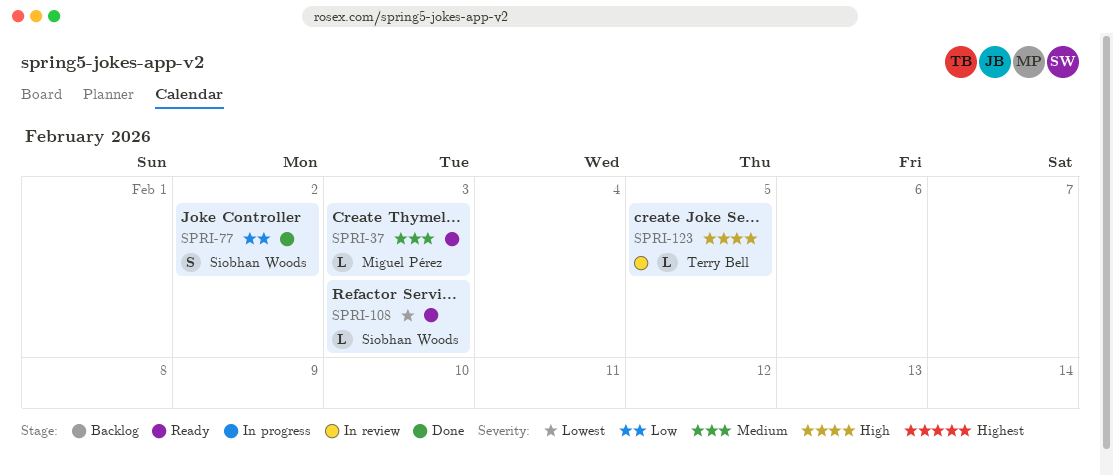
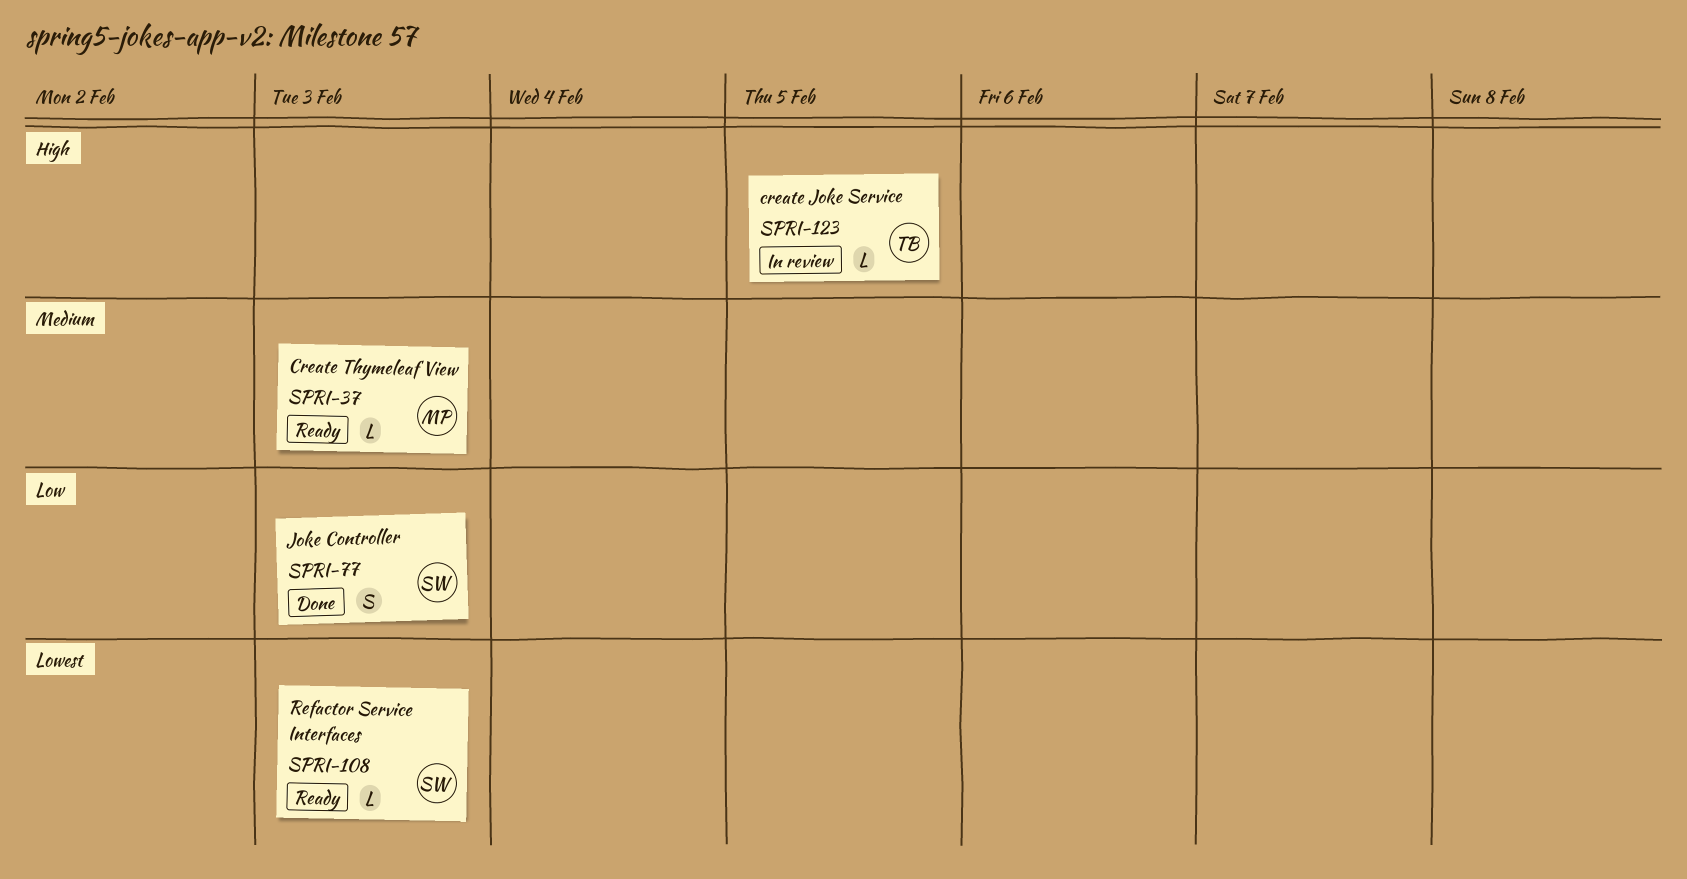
SPRI-77, due: Feb 2 -> Feb 3

